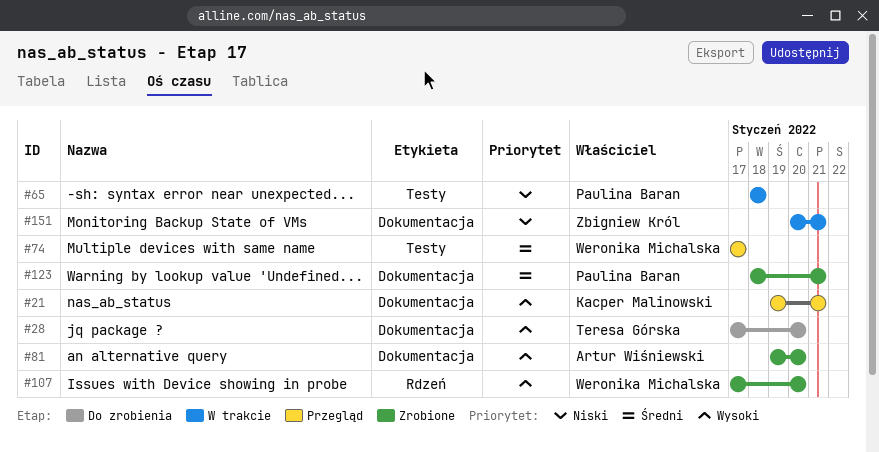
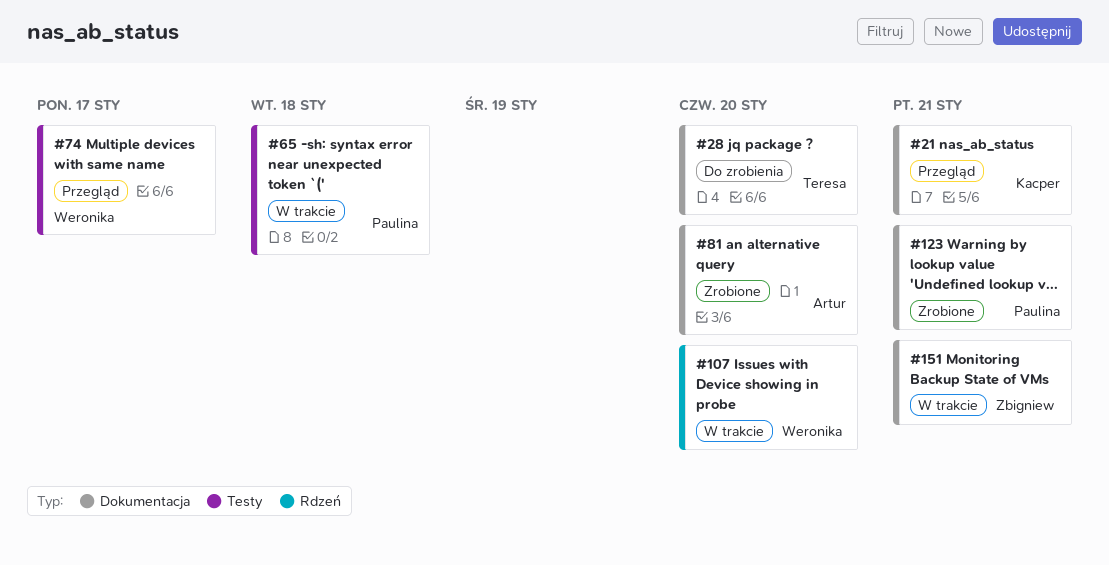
#107, status: Zrobione -> W trakcie

